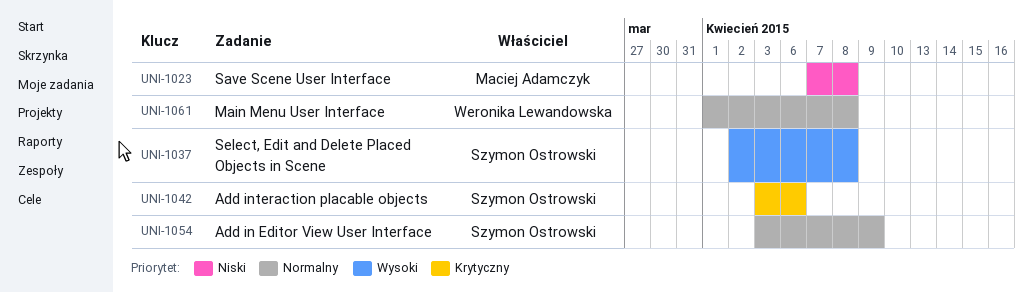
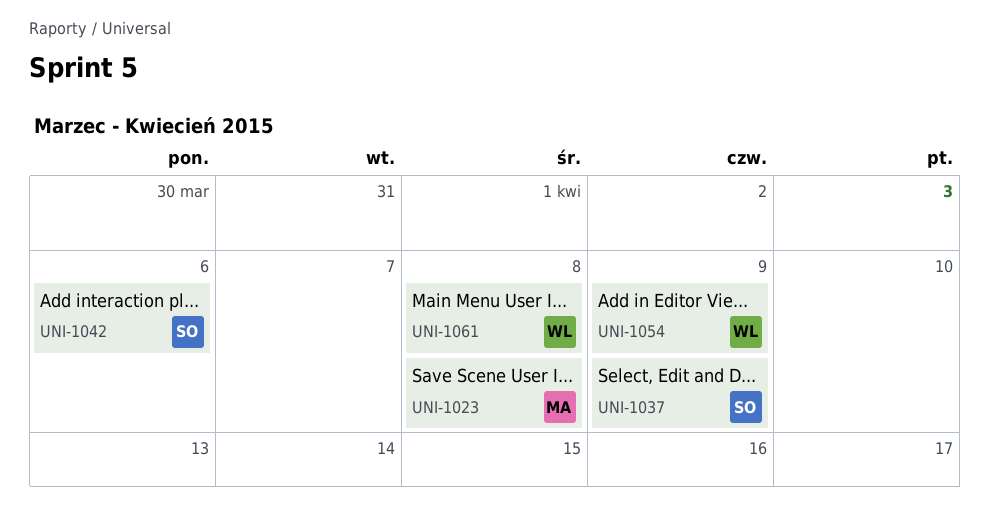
UNI-1037, due: Apr 8 -> Apr 9
UNI-1054, owner: Szymon Ostrowski -> Weronika Lewandowska

